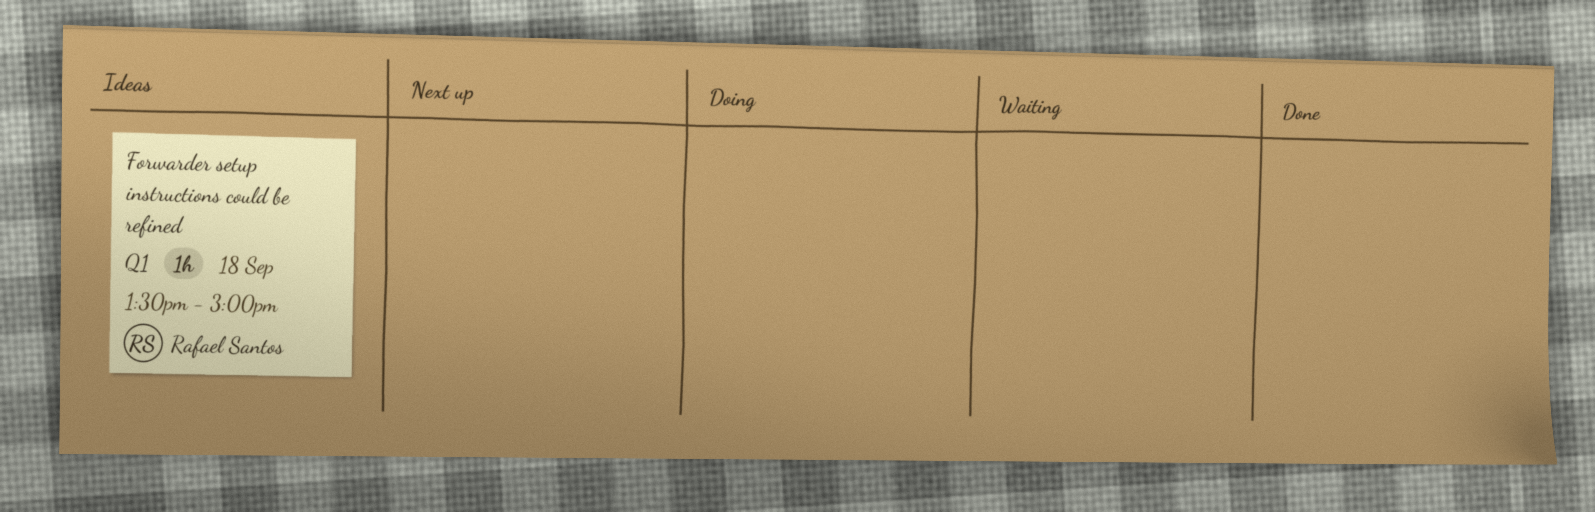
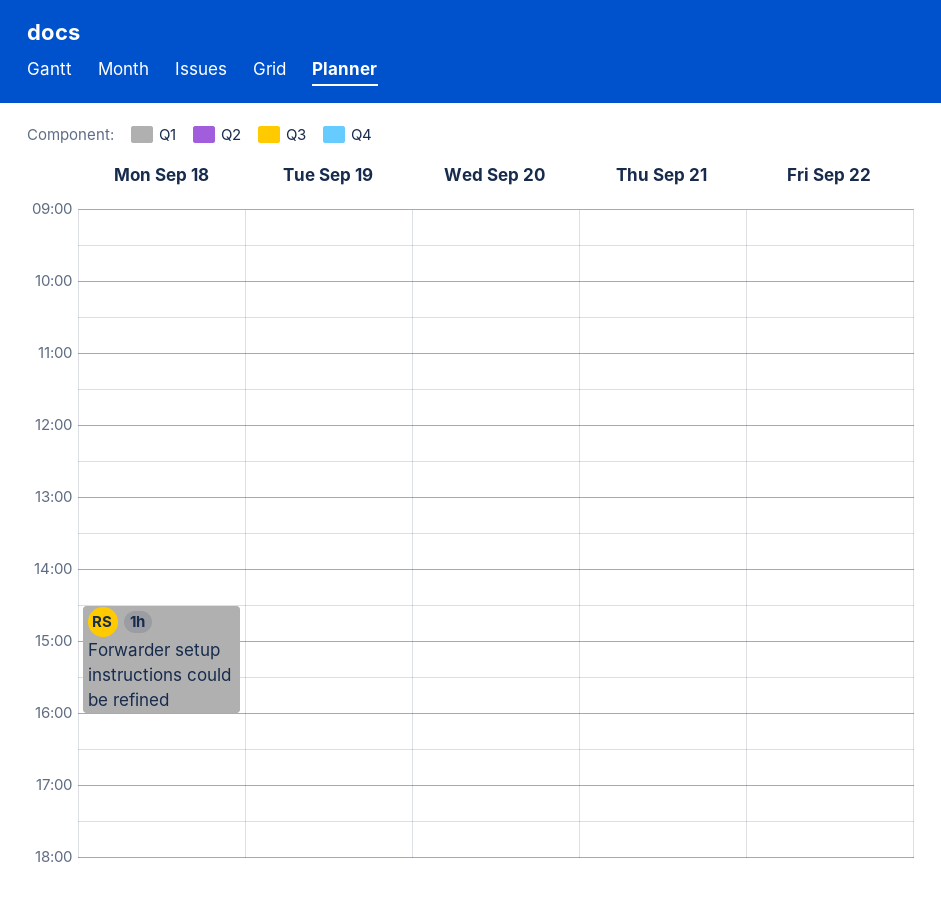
Forwarder setup instructions could be refined, begins: 13:30 -> 14:30
Forwarder setup instructions could be refined, ends: 15:00 -> 16:00

